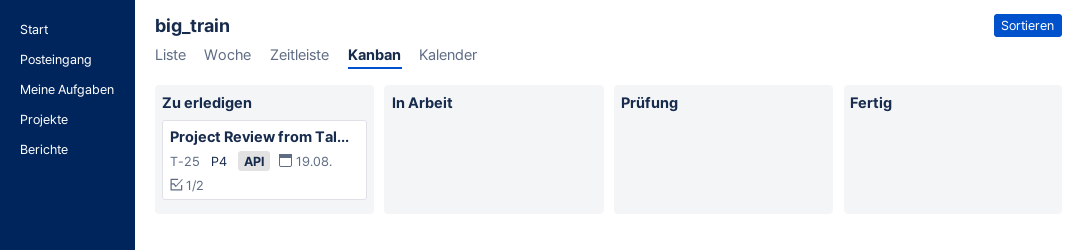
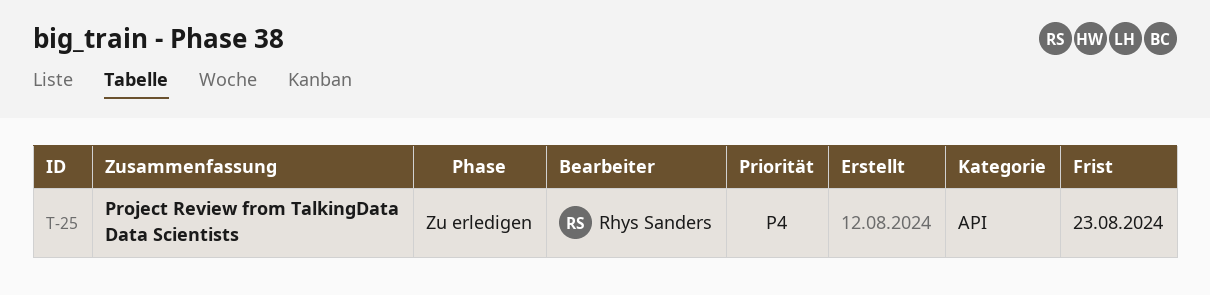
T-25, due: Aug 19 -> Aug 23

